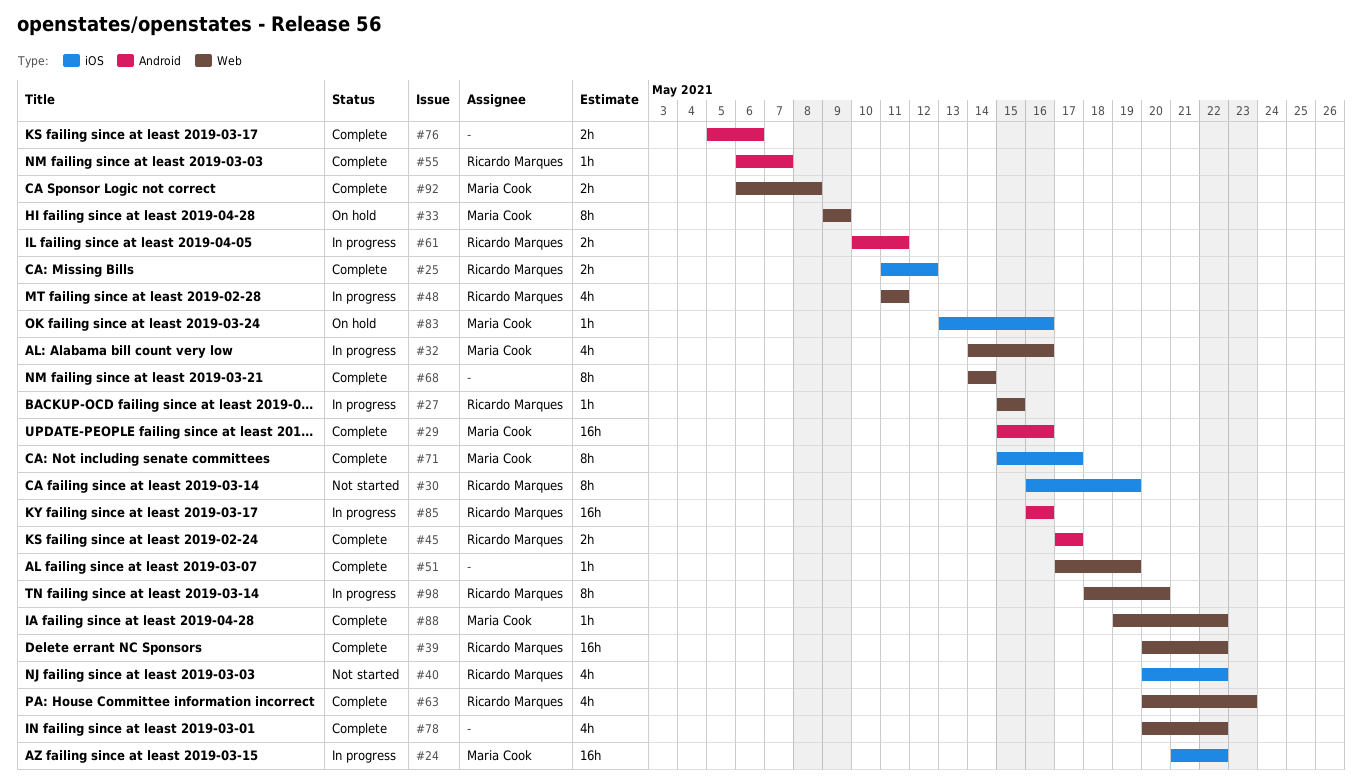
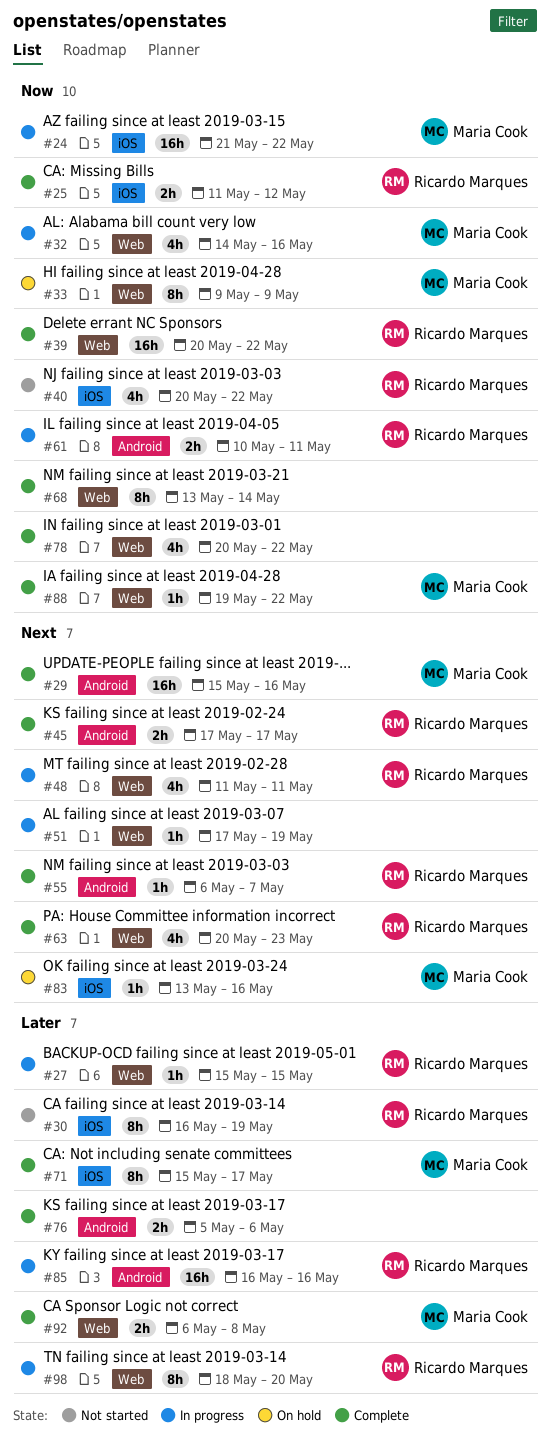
#51, status: Complete -> In progress
#68, start: May 14 -> May 13

